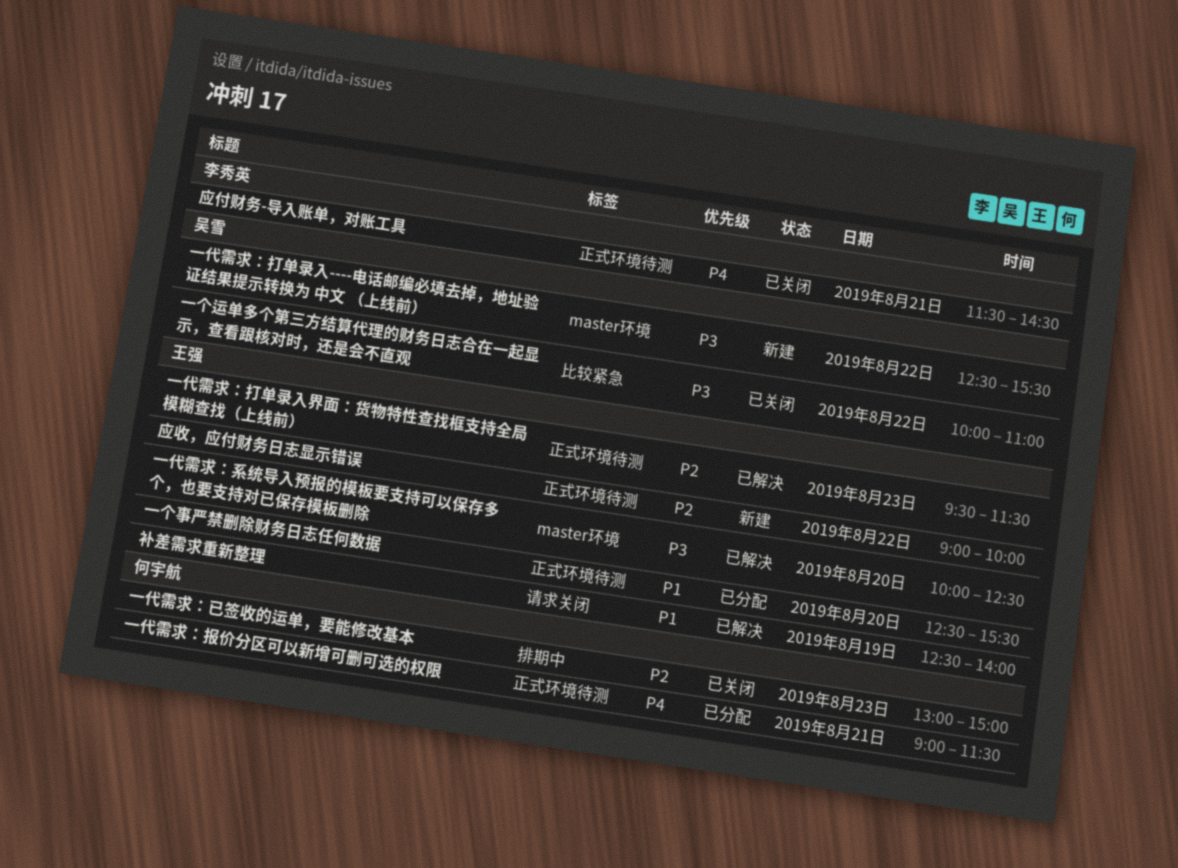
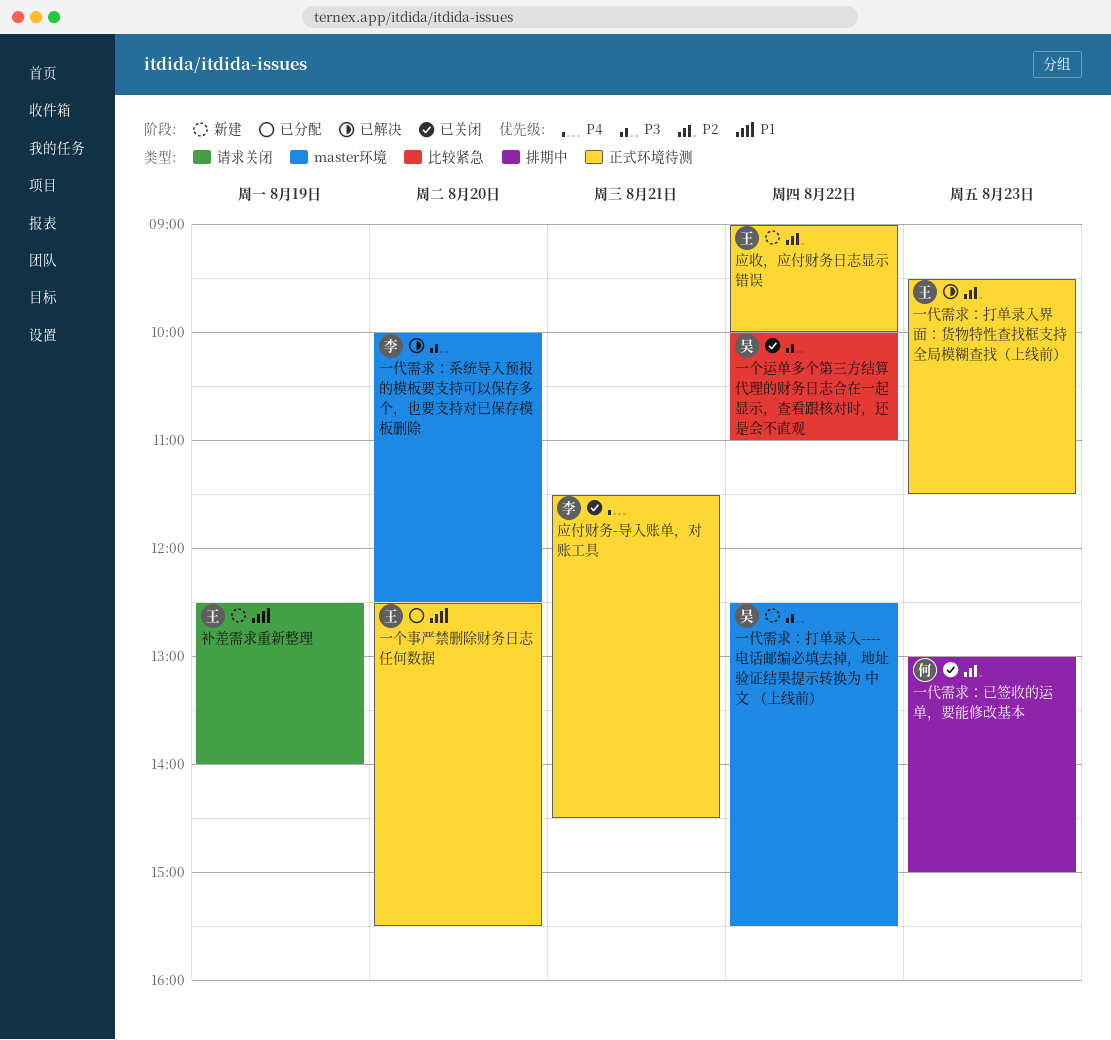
一代需求：报价分区可以新增可删可选的权限: present -> none
一代需求：系统导入预报的模板要支持可以保存多个，也要支持对已保存模板删除, owner: 王强 -> 李秀英
补差需求重新整理, status: 已解决 -> 新建

